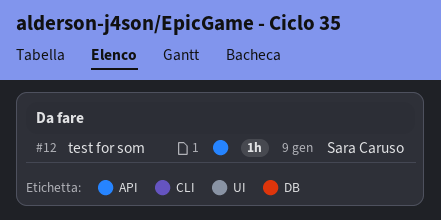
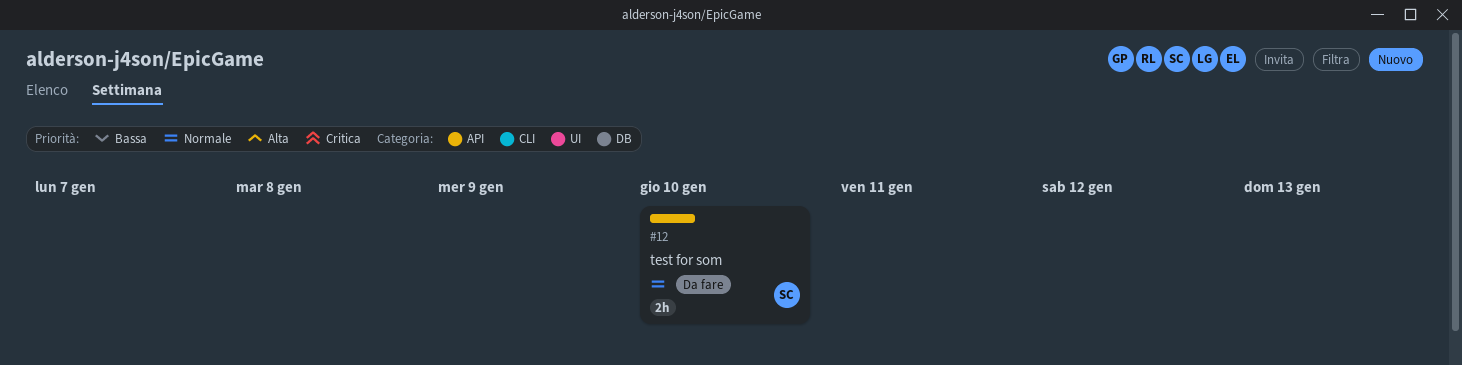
#12, estimate: 1h -> 2h
#12, due: Jan 9 -> Jan 10

